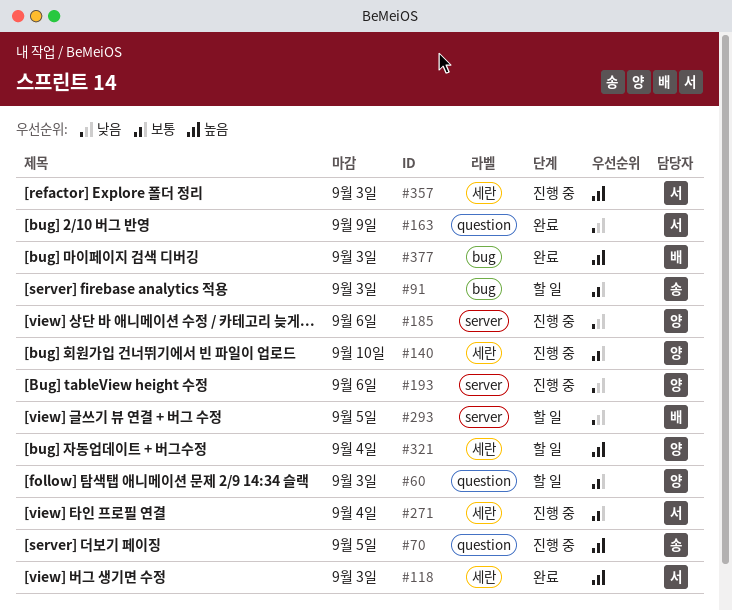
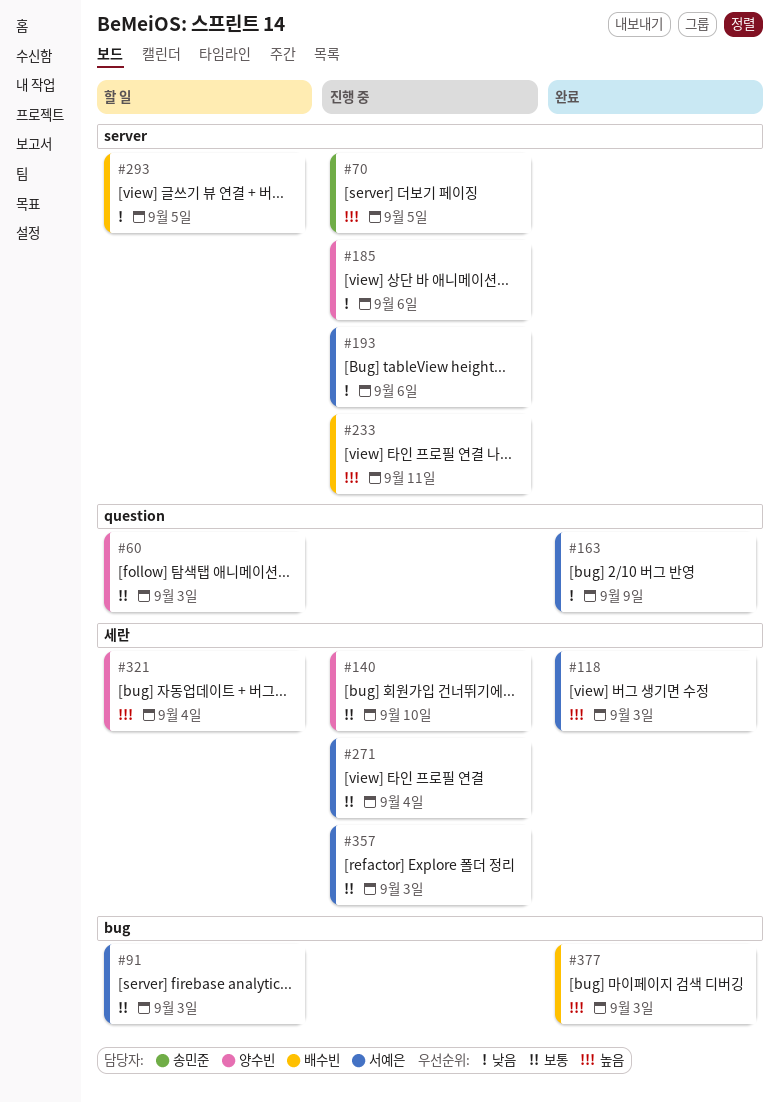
#70, label: question -> server
#91, owner: 송민준 -> 서예은
#193, owner: 양수빈 -> 서예은
#233: none -> present
#357, priority: 높음 -> 보통

